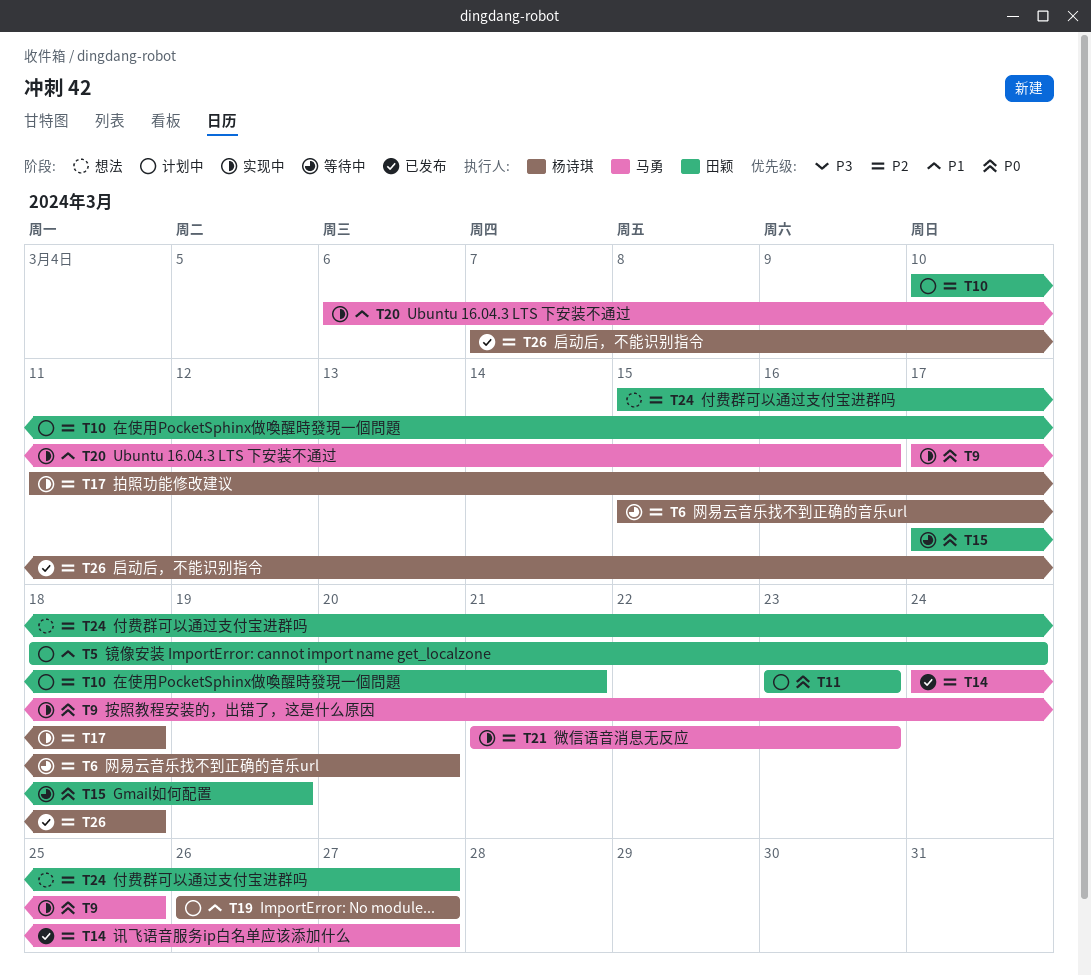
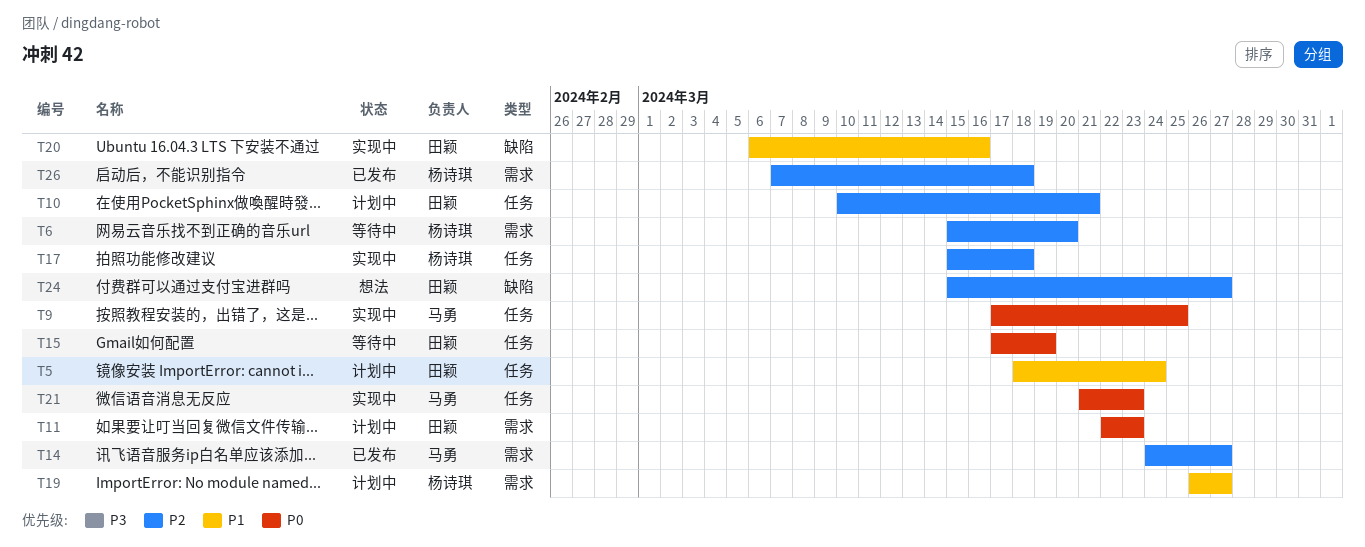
T11, start: Mar 23 -> Mar 22
T17, start: Mar 11 -> Mar 15
T20, owner: 马勇 -> 田颖
T21, priority: P2 -> P0

